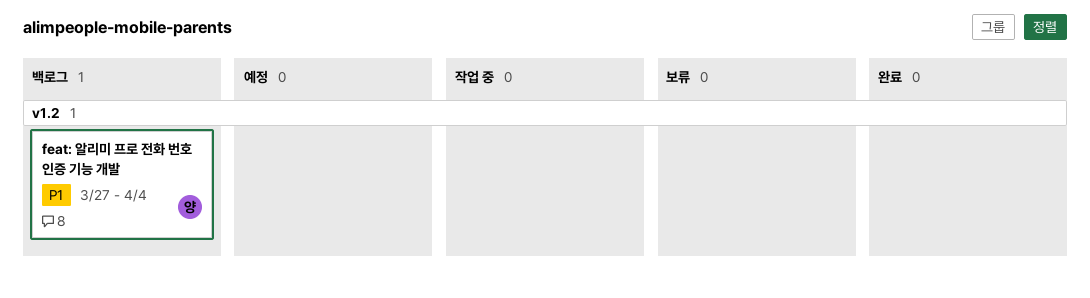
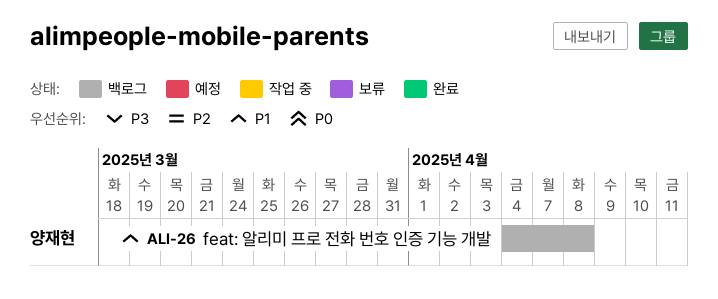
feat: 알리미 프로 전화 번호 인증 기능 개발, start: Mar 27 -> Apr 4
feat: 알리미 프로 전화 번호 인증 기능 개발, due: Apr 4 -> Apr 8

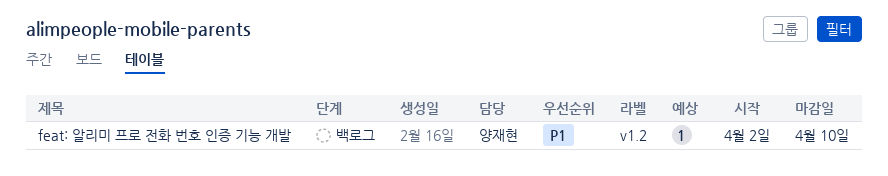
feat: 알리미 프로 전화 번호 인증 기능 개발, start: Apr 4 -> Apr 2
feat: 알리미 프로 전화 번호 인증 기능 개발, due: Apr 8 -> Apr 10

